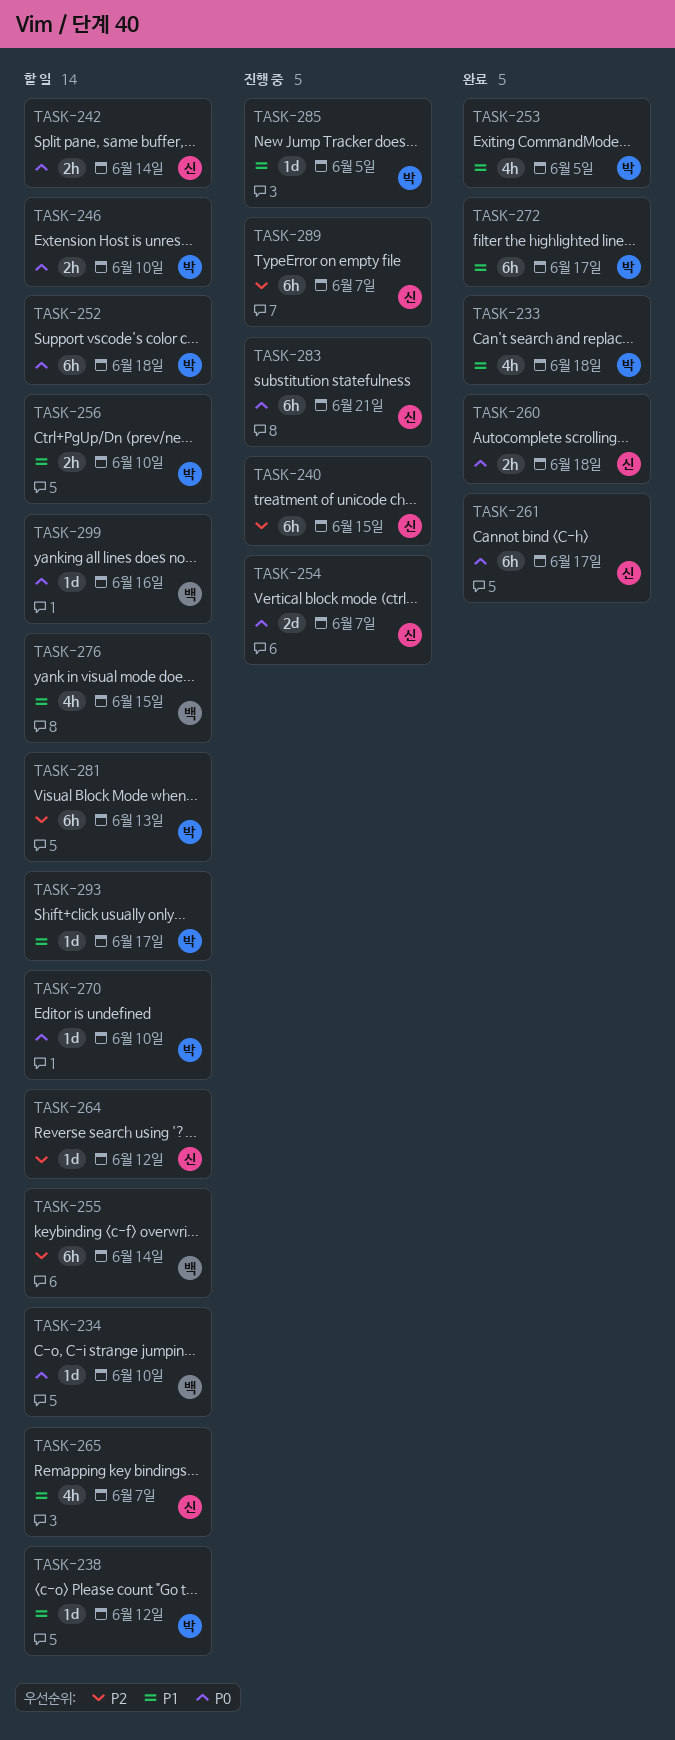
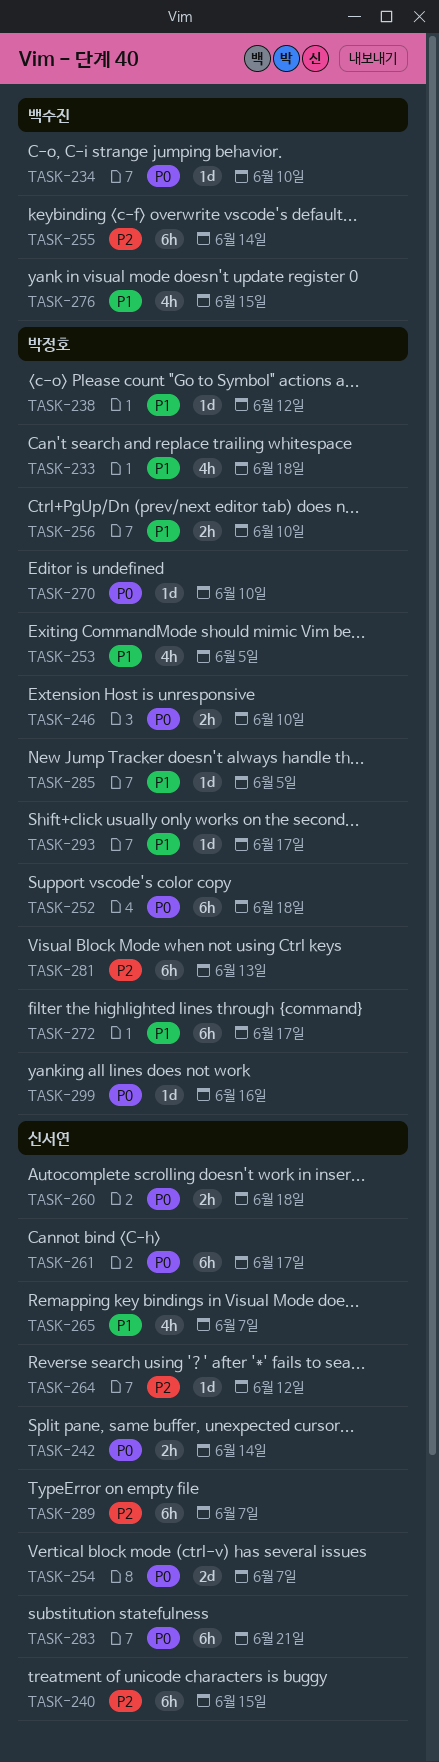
TASK-299, owner: 백수진 -> 박정호

